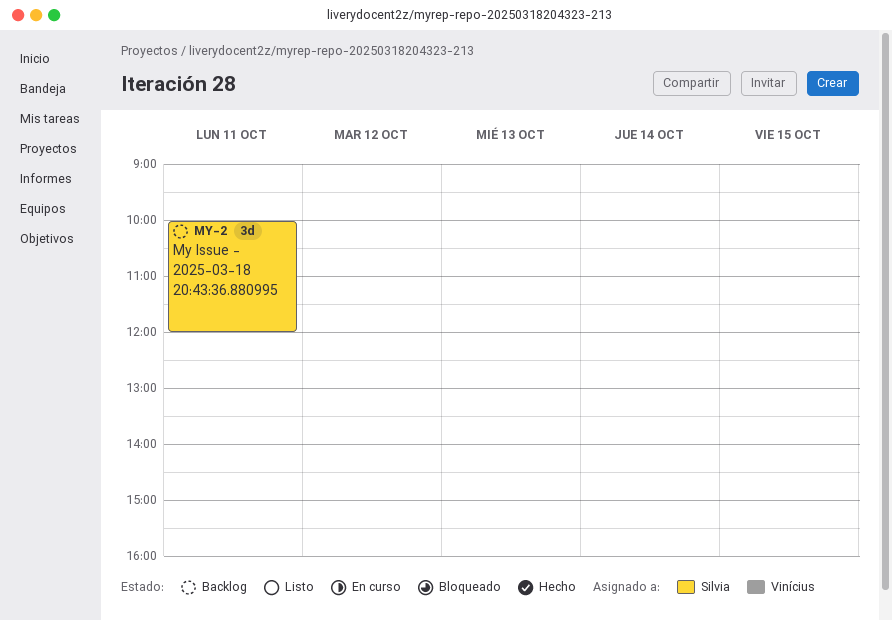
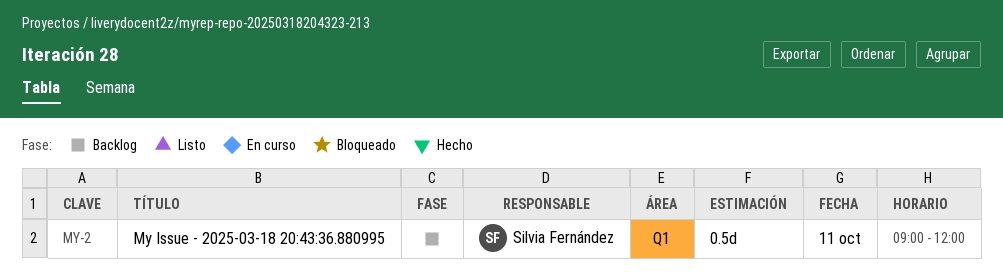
MY-2, estimate: 3d -> 0.5d
MY-2, begins: 10:00 -> 09:00

